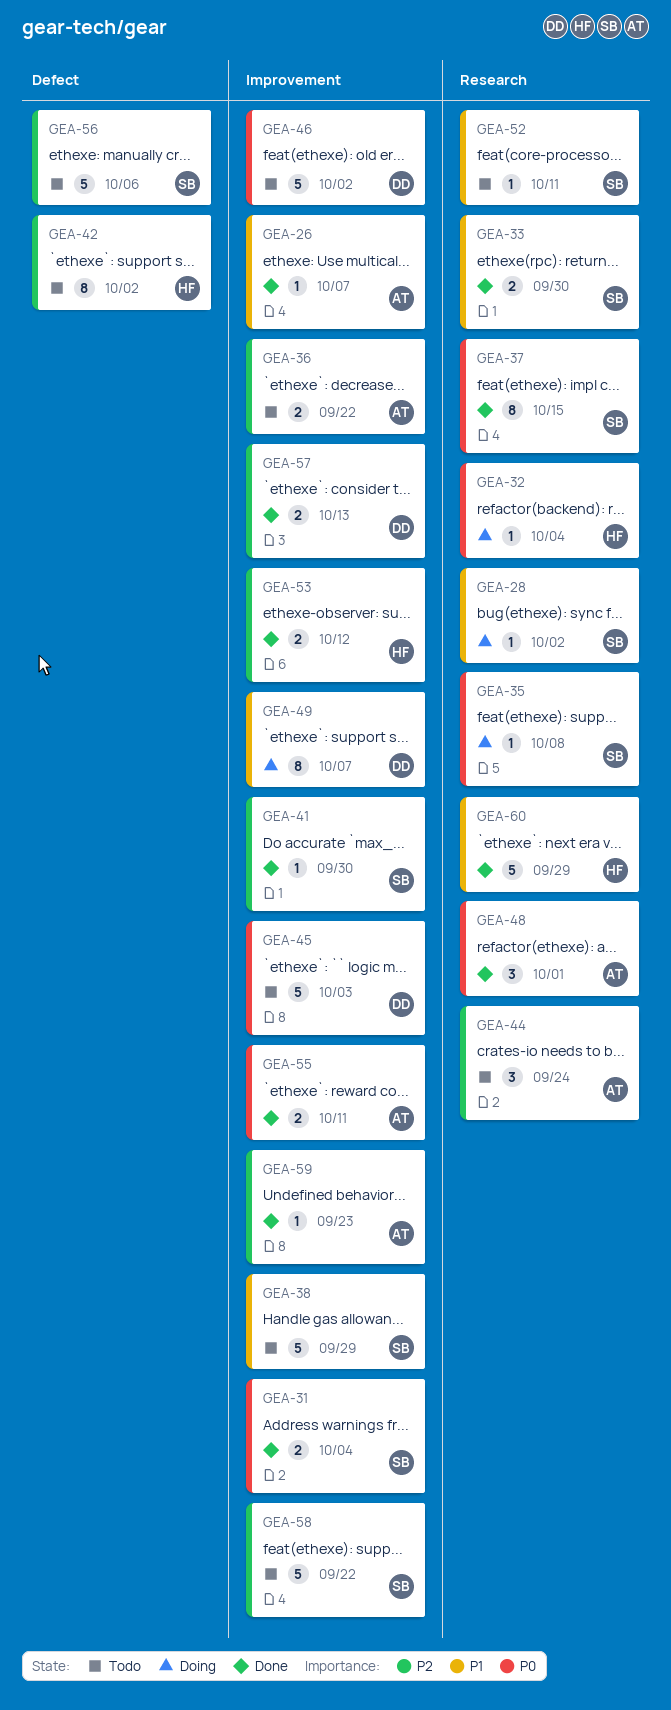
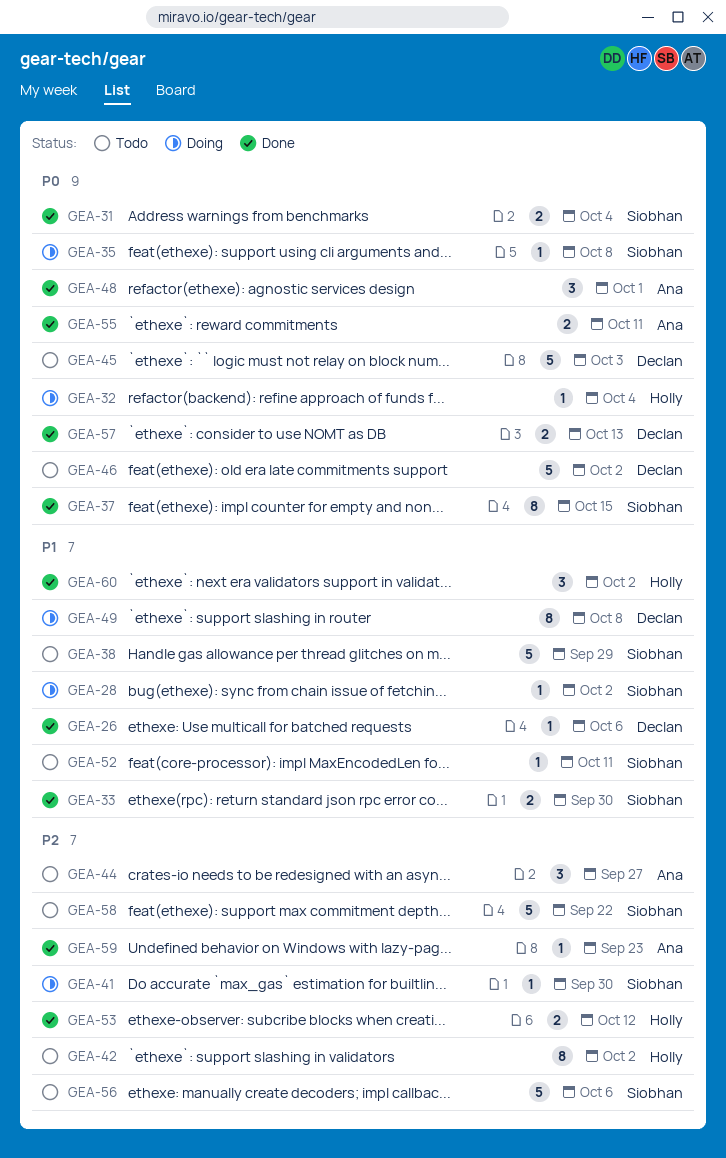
GEA-26, owner: Ana -> Declan
GEA-26, due: Oct 7 -> Oct 6
GEA-36: present -> none
GEA-41, status: Done -> Doing
GEA-44, due: Sep 24 -> Sep 27
GEA-49, due: Oct 7 -> Oct 8
GEA-57, priority: P2 -> P0
GEA-60, estimate: 5 -> 3
GEA-60, due: Sep 29 -> Oct 2

